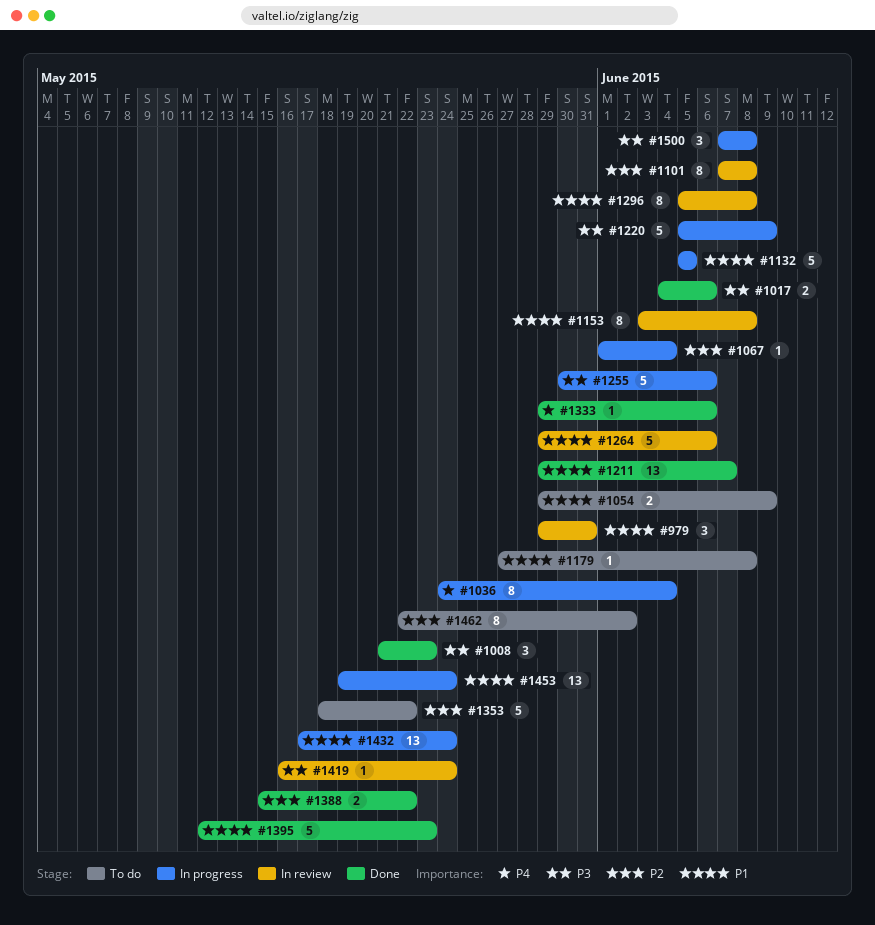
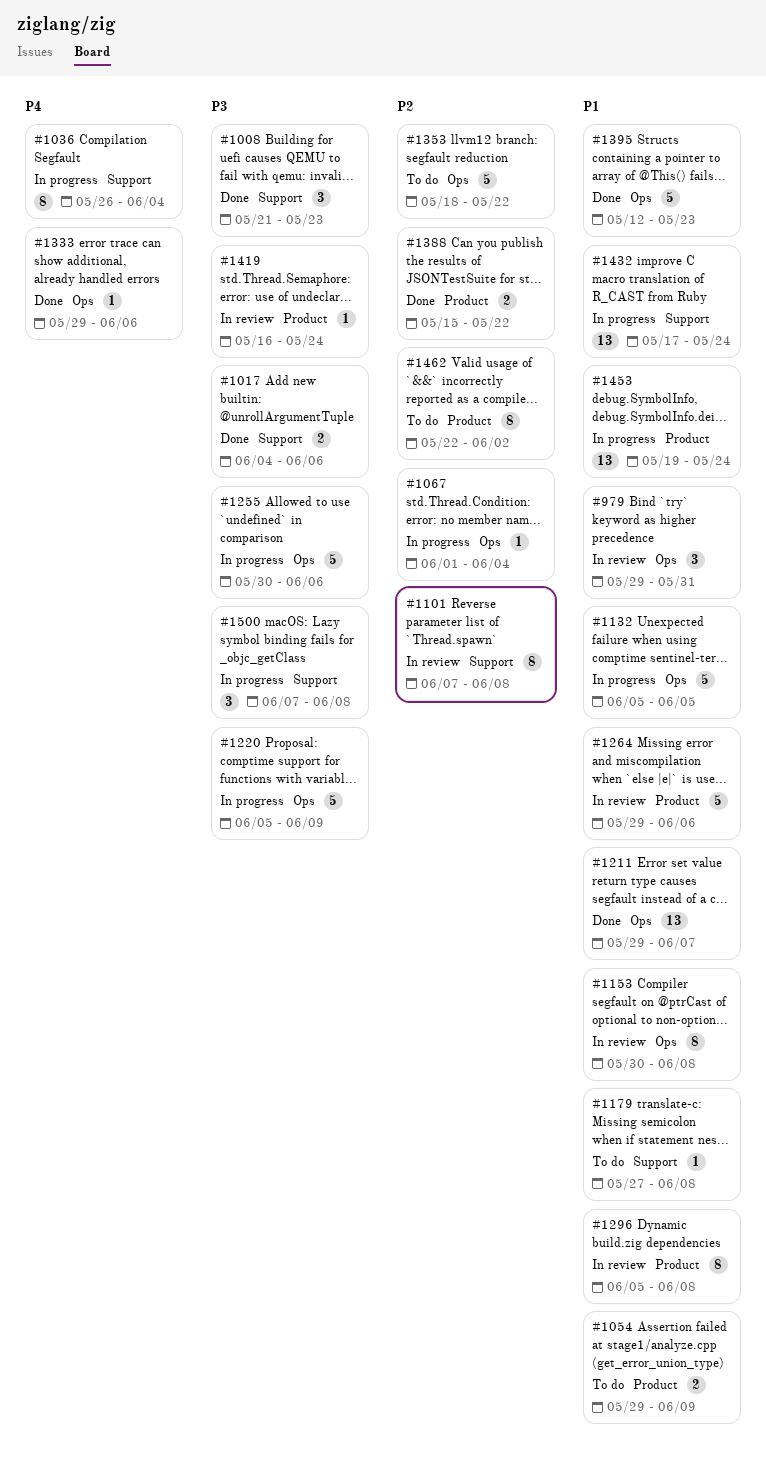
#1036, start: May 24 -> May 26
#1153, start: Jun 3 -> May 30

